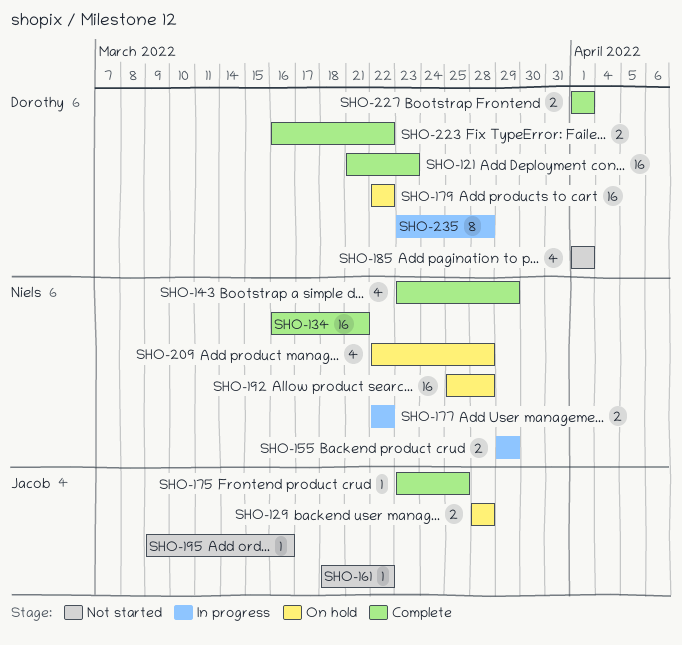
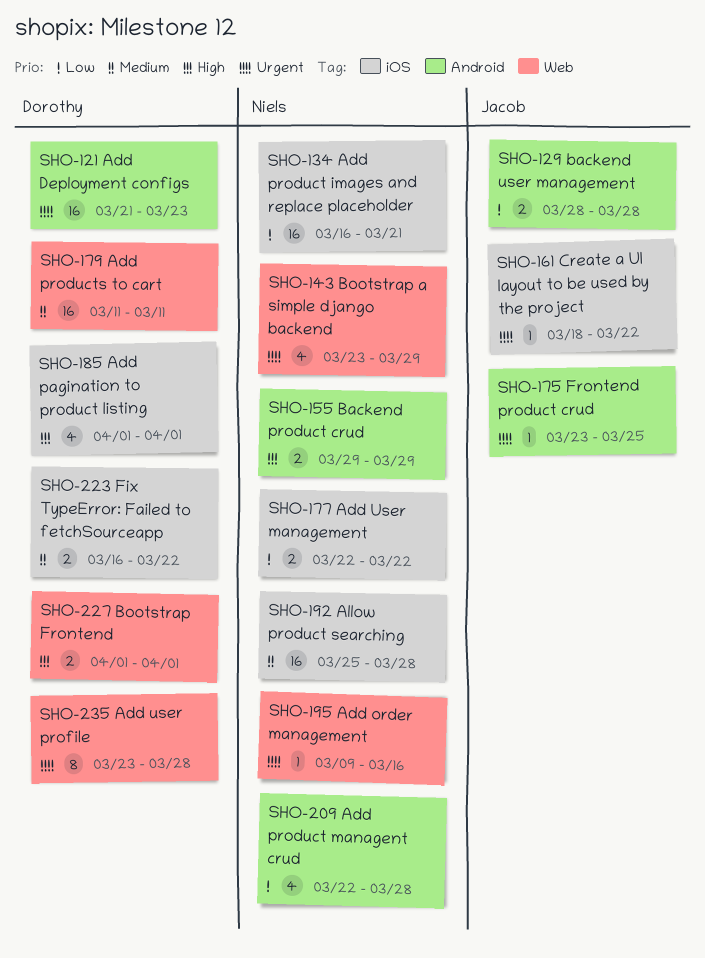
SHO-179, start: Mar 22 -> Mar 11
SHO-179, due: Mar 22 -> Mar 11
SHO-195, owner: Jacob -> Niels

